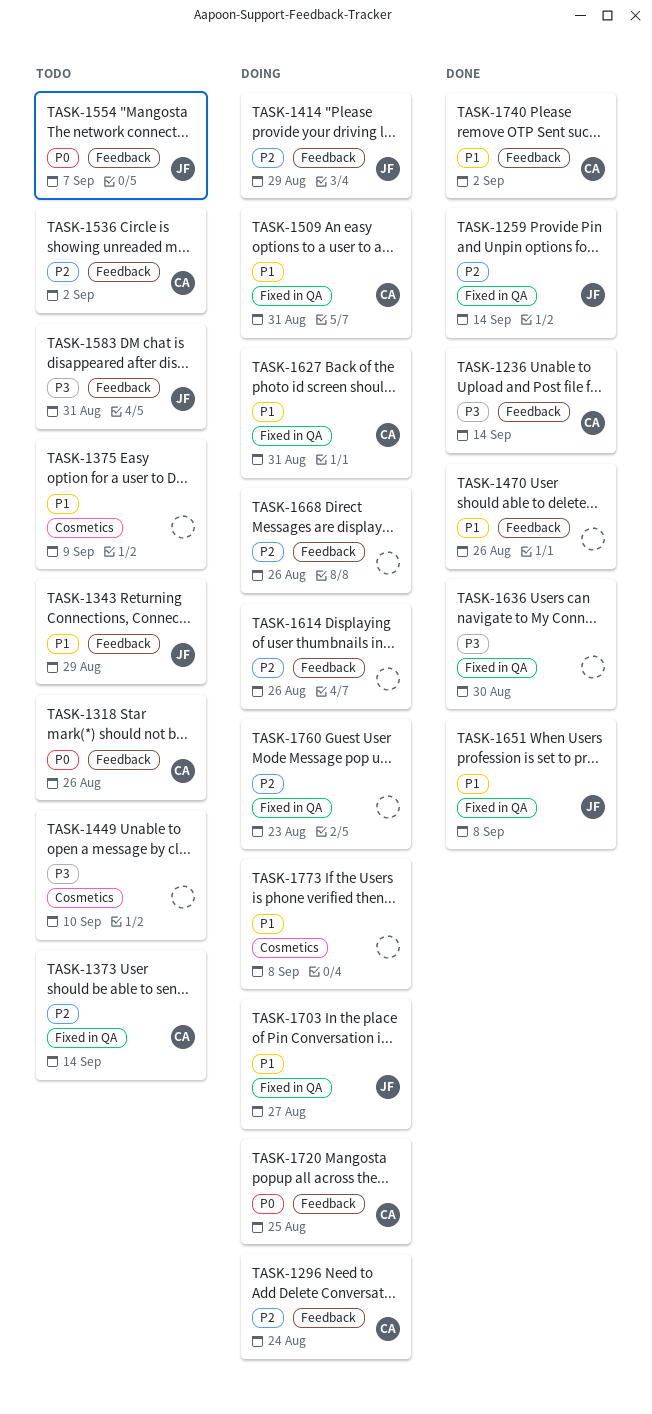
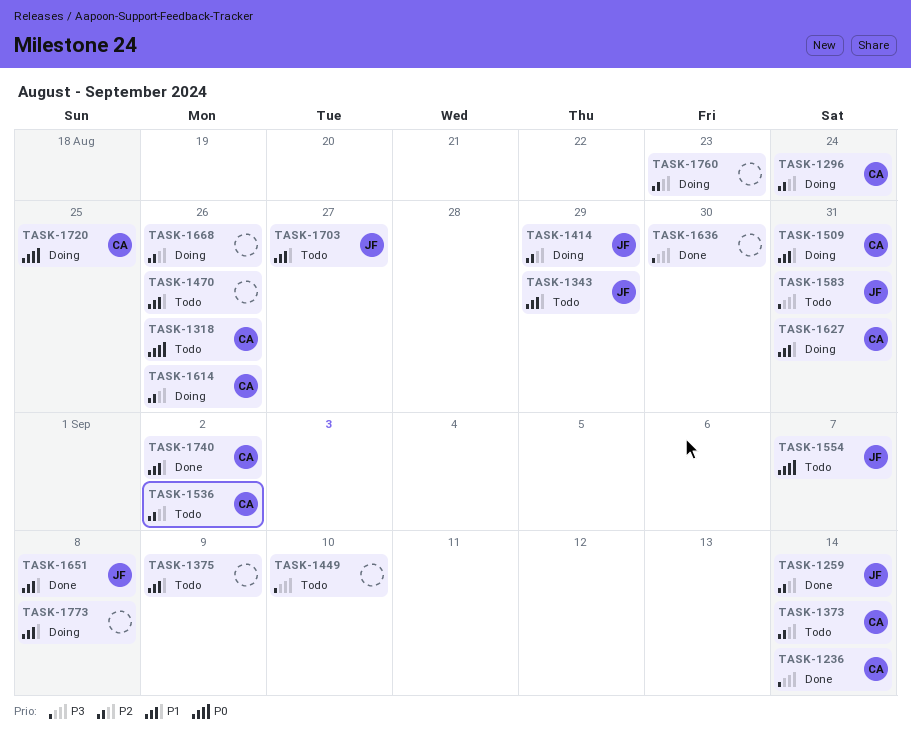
TASK-1470, status: Done -> Todo
TASK-1614, owner: none -> CA
TASK-1703, status: Doing -> Todo

